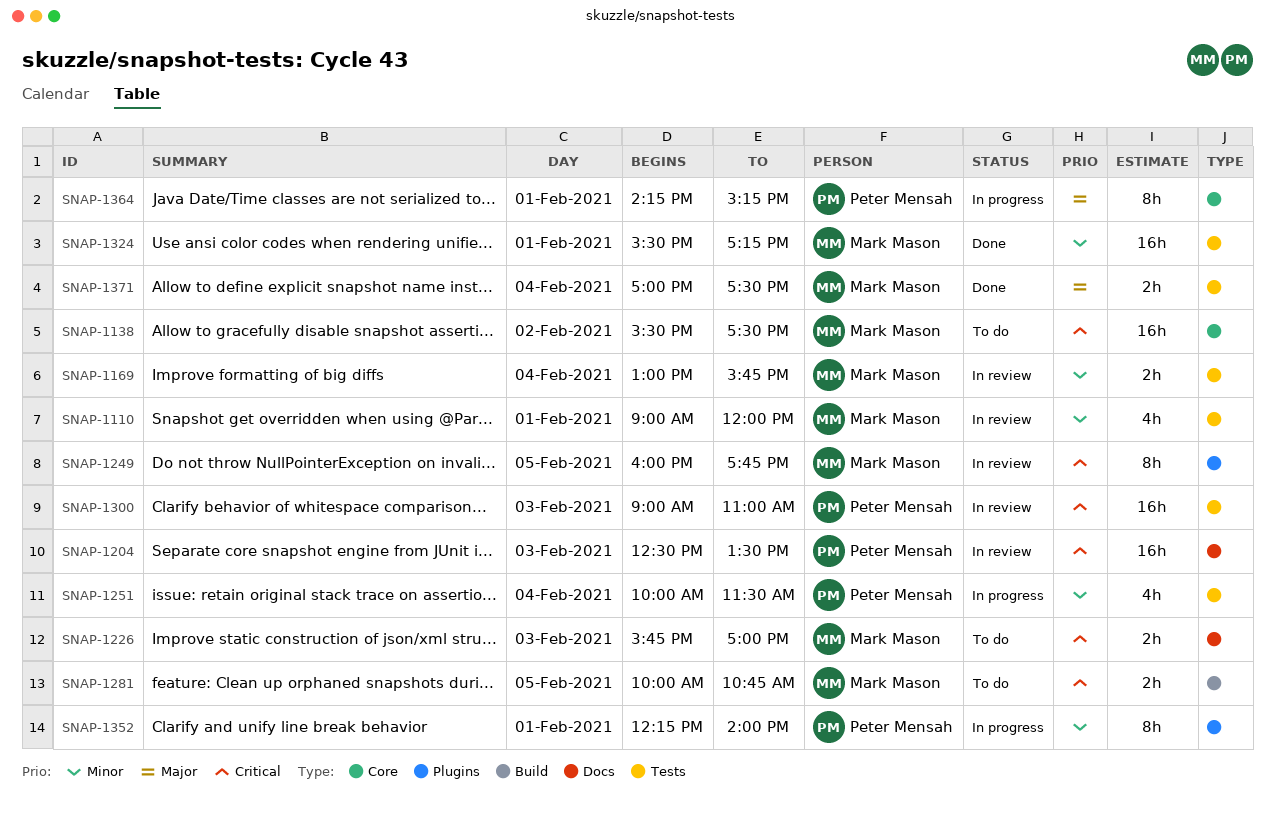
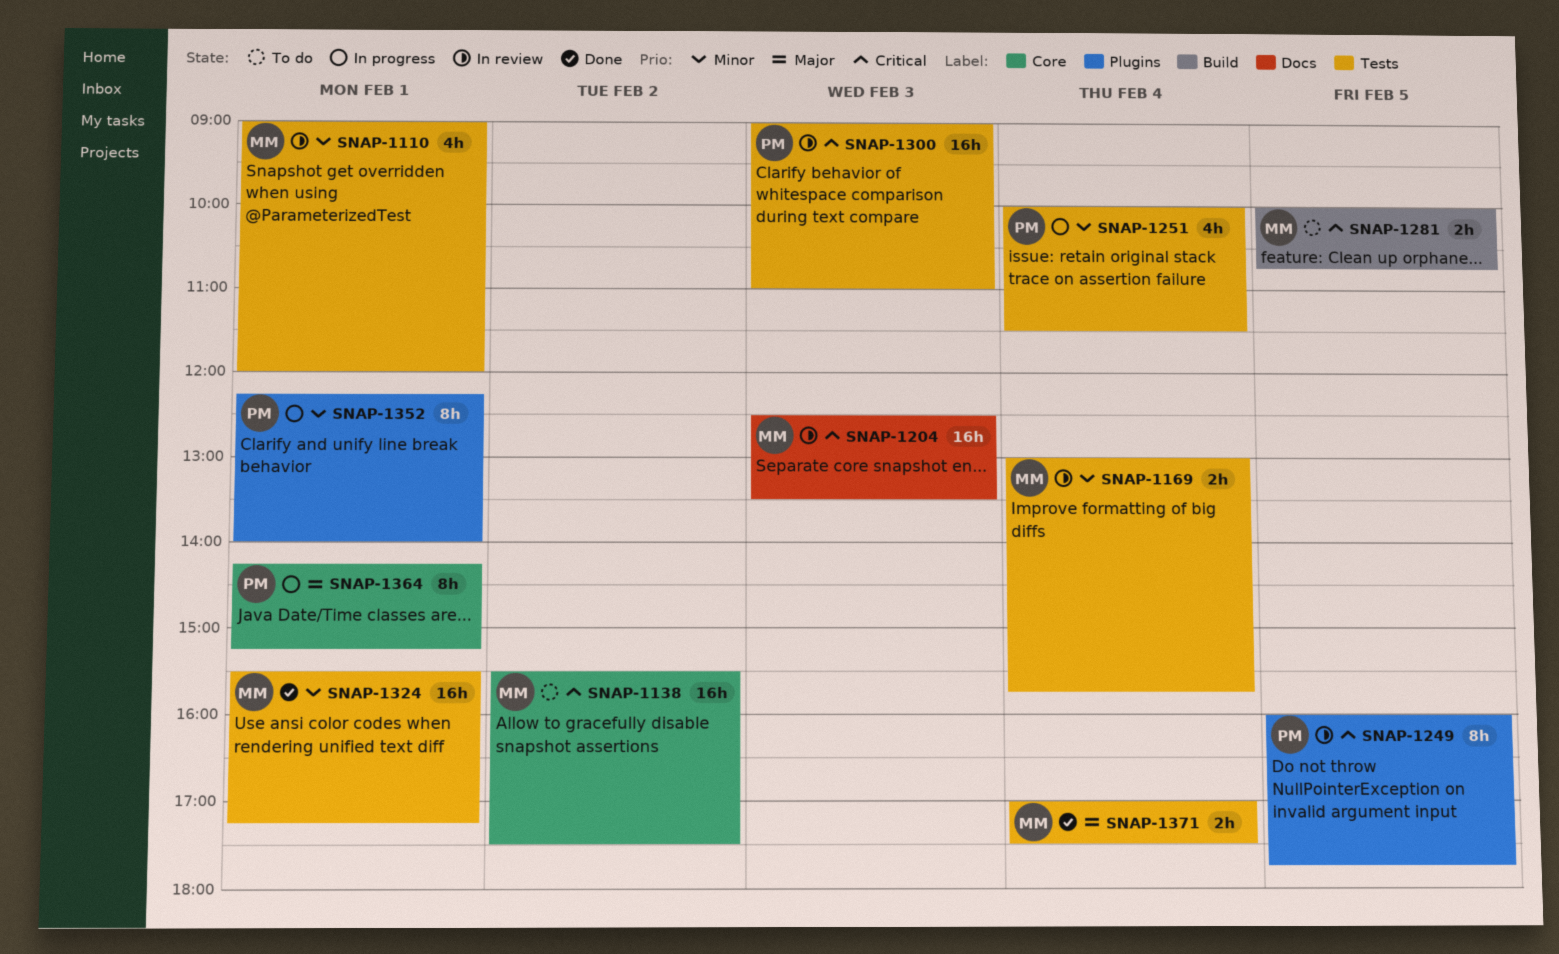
SNAP-1204, owner: Peter Mensah -> Mark Mason
SNAP-1226: present -> none
SNAP-1249, owner: Mark Mason -> Peter Mensah

